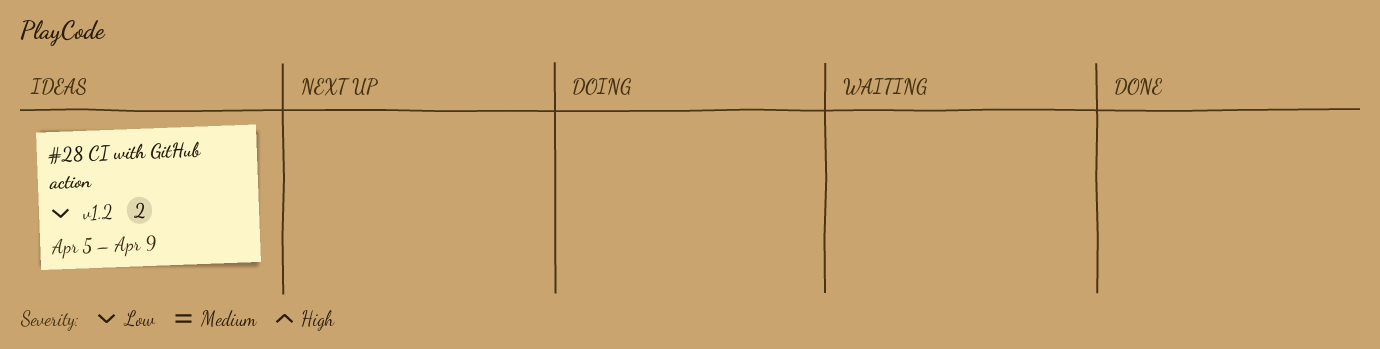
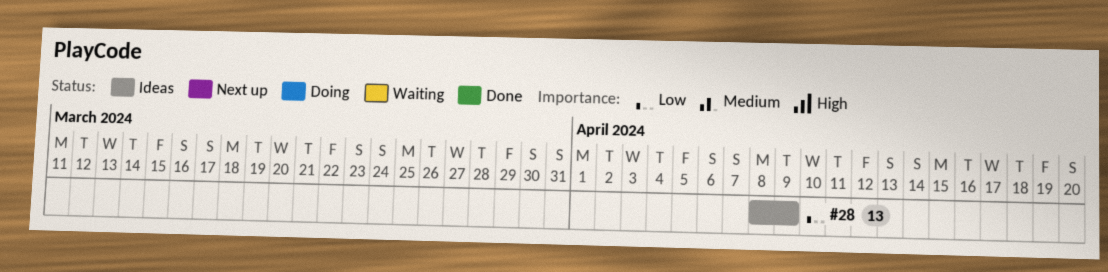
#28, estimate: 2 -> 13
#28, start: Apr 5 -> Apr 8

